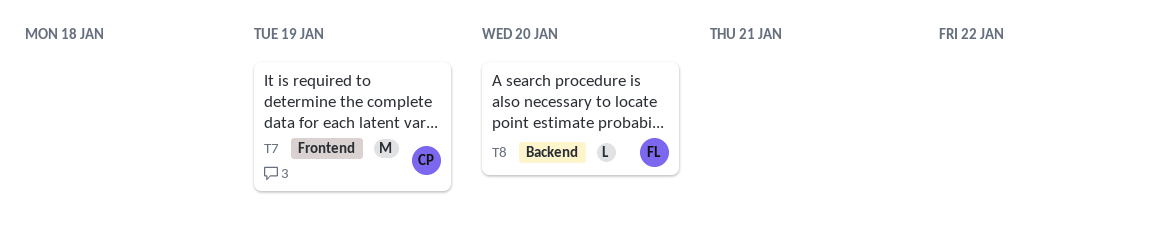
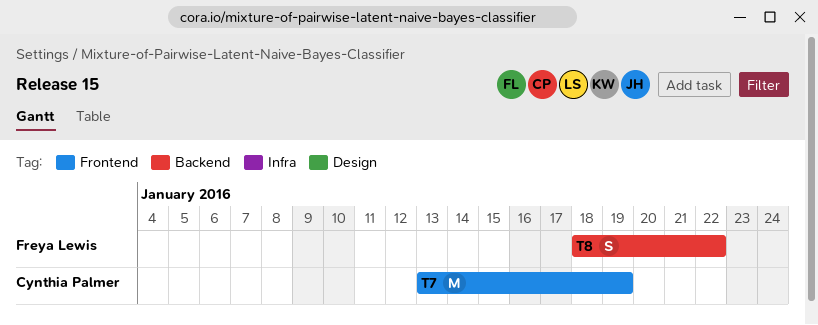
T8, estimate: L -> S
T8, due: Jan 20 -> Jan 22

